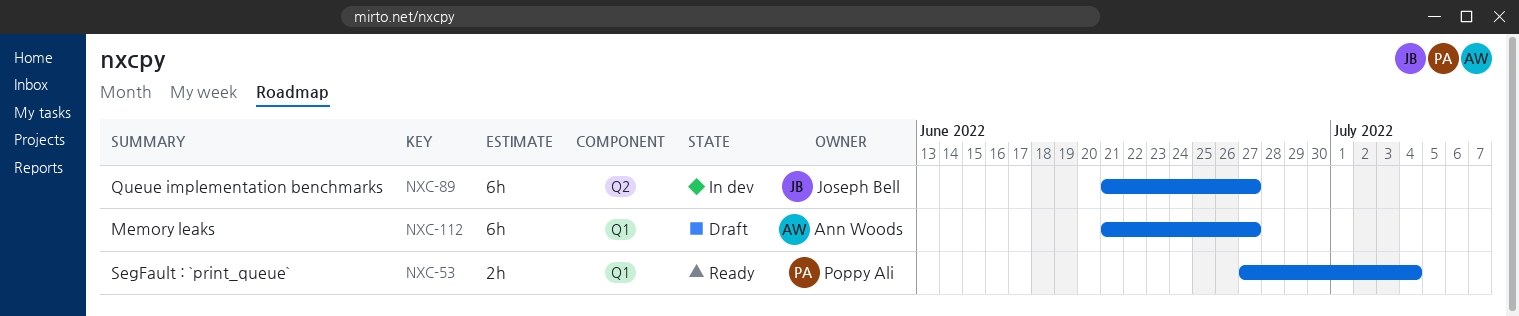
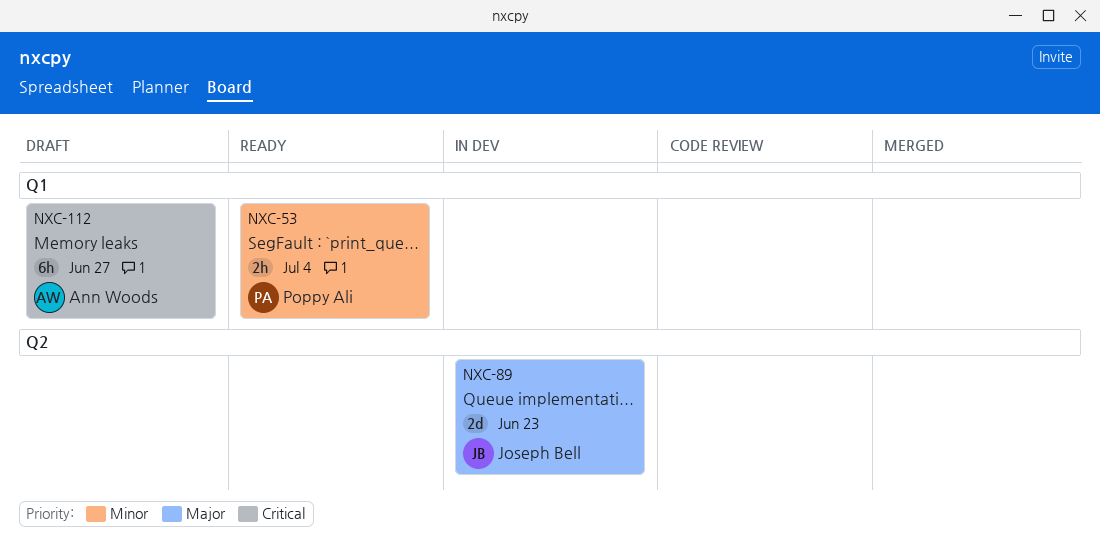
NXC-89, estimate: 6h -> 2d
NXC-89, due: Jun 27 -> Jun 23

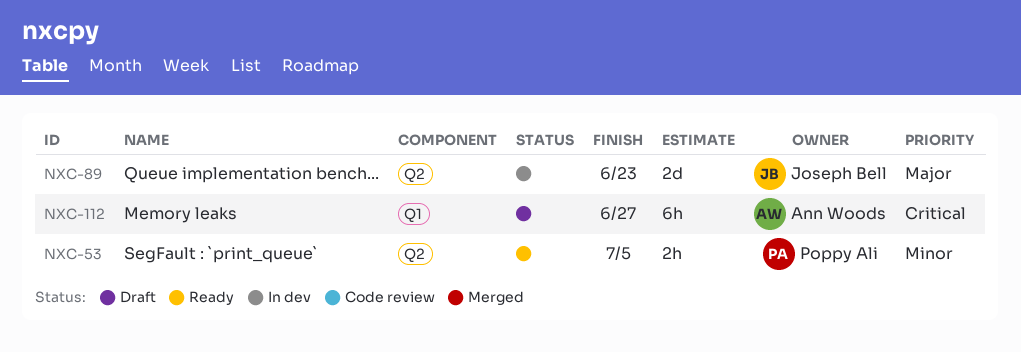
NXC-53, label: Q1 -> Q2
NXC-53, due: Jul 4 -> Jul 5

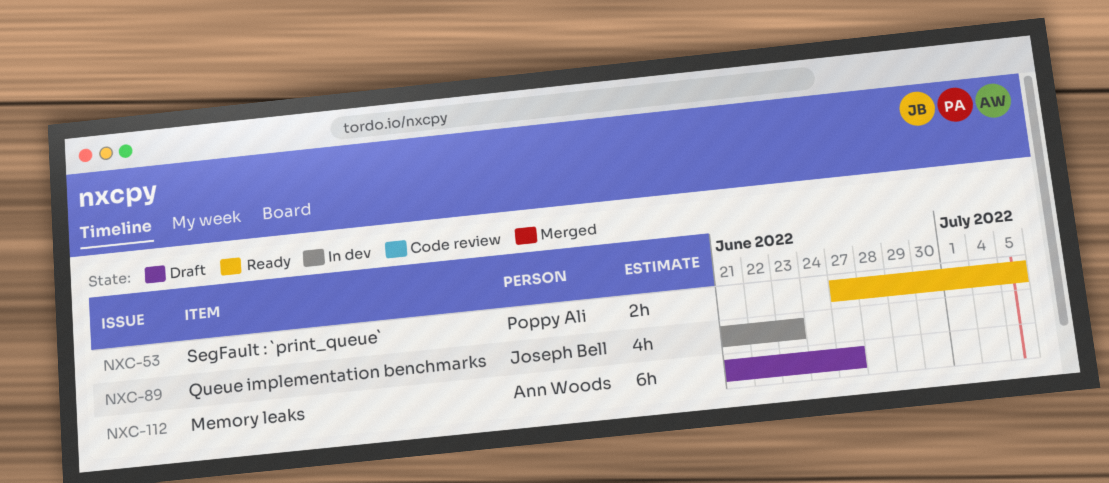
NXC-89, estimate: 2d -> 4h

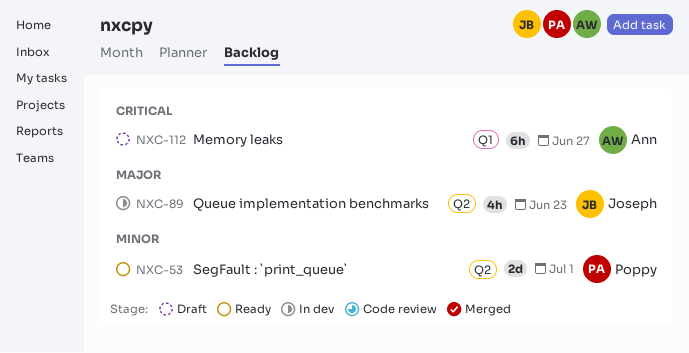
NXC-53, estimate: 2h -> 2d
NXC-53, due: Jul 5 -> Jul 1

